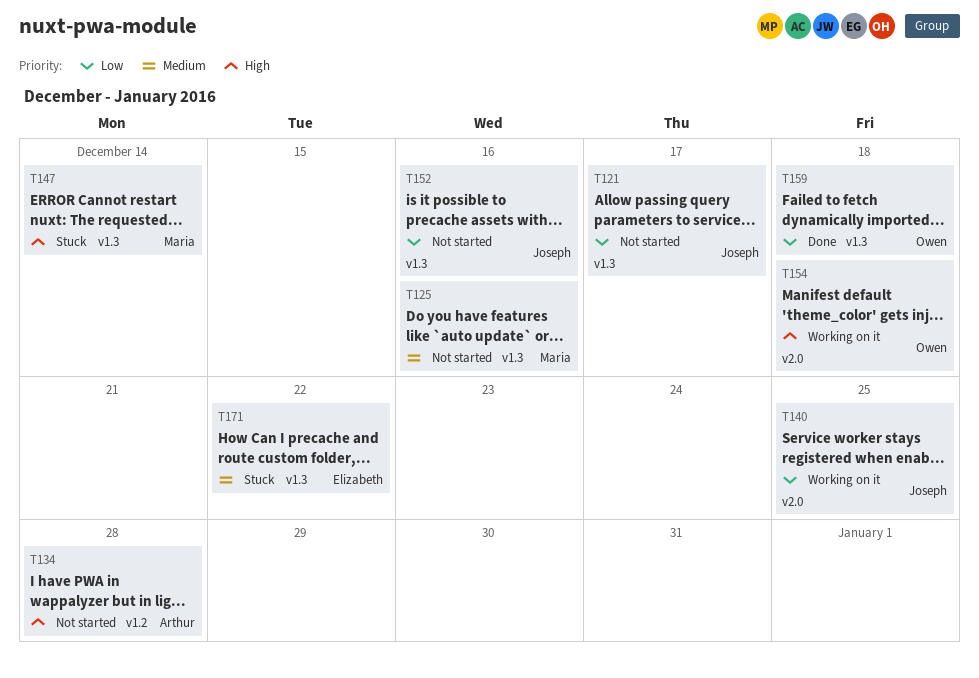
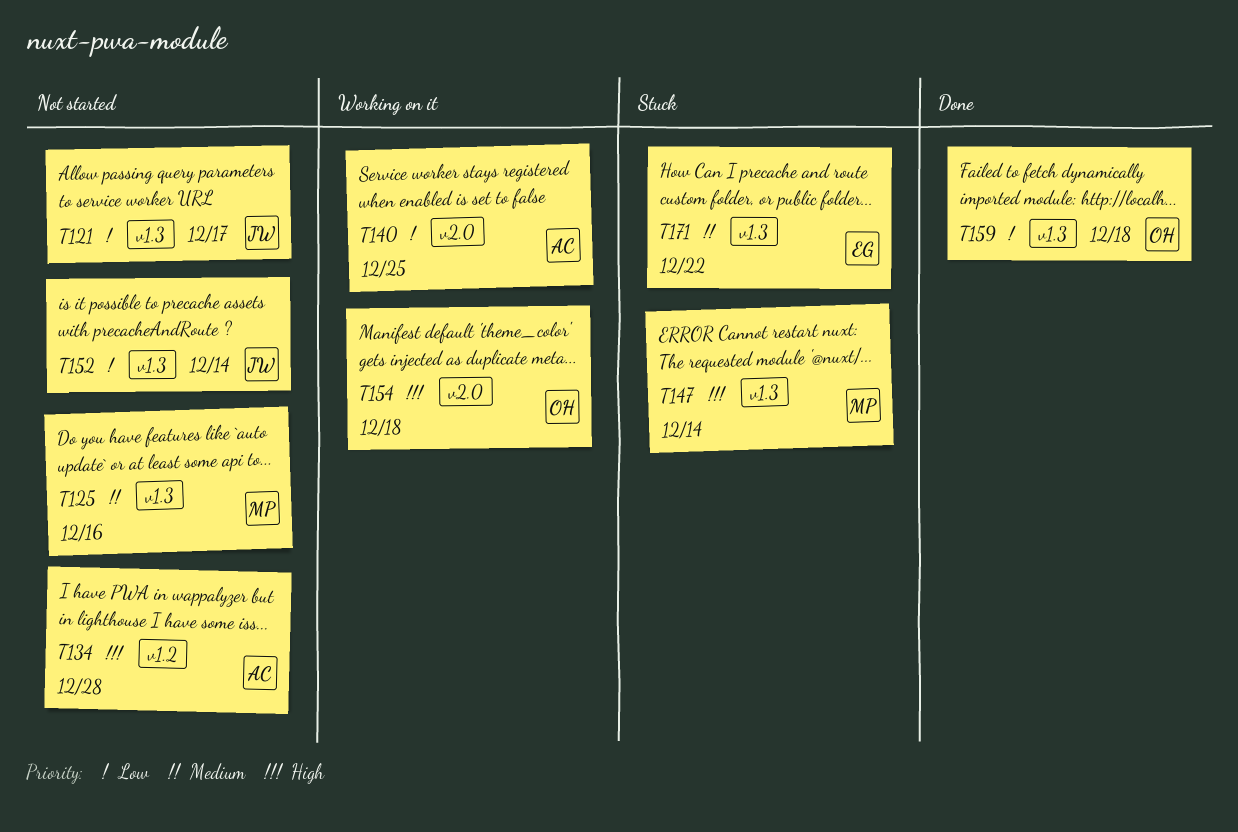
T140, owner: Joseph -> Arthur
T152, due: Dec 16 -> Dec 14

